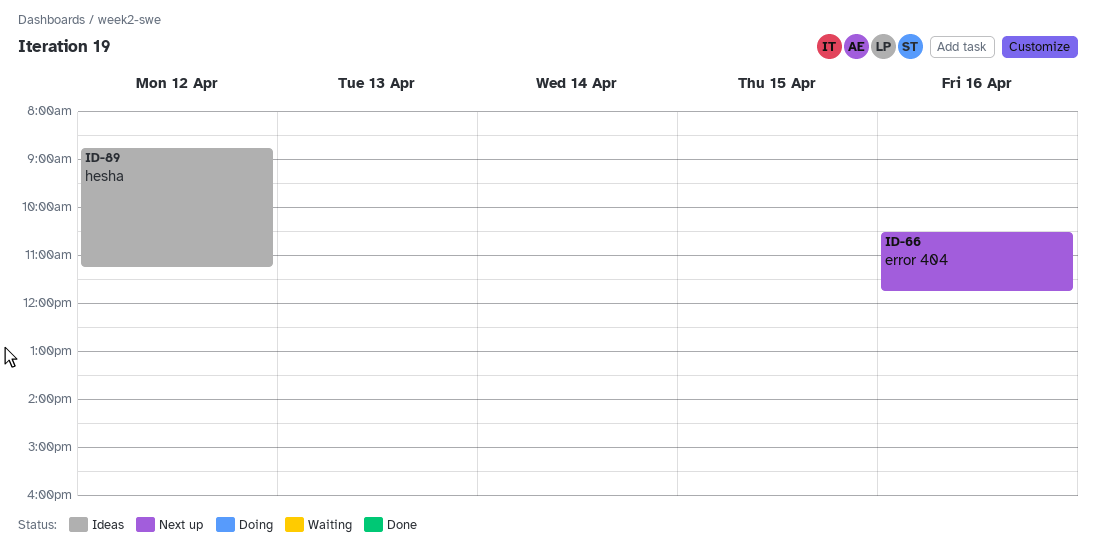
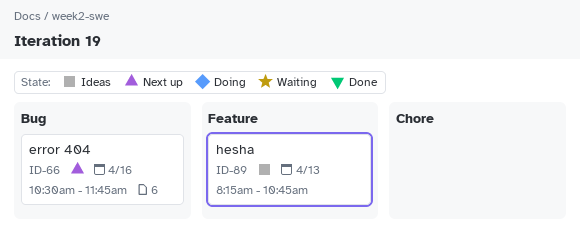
ID-89, day: Apr 12 -> Apr 13
ID-89, begins: 08:45 -> 08:15
ID-89, ends: 11:15 -> 10:45

